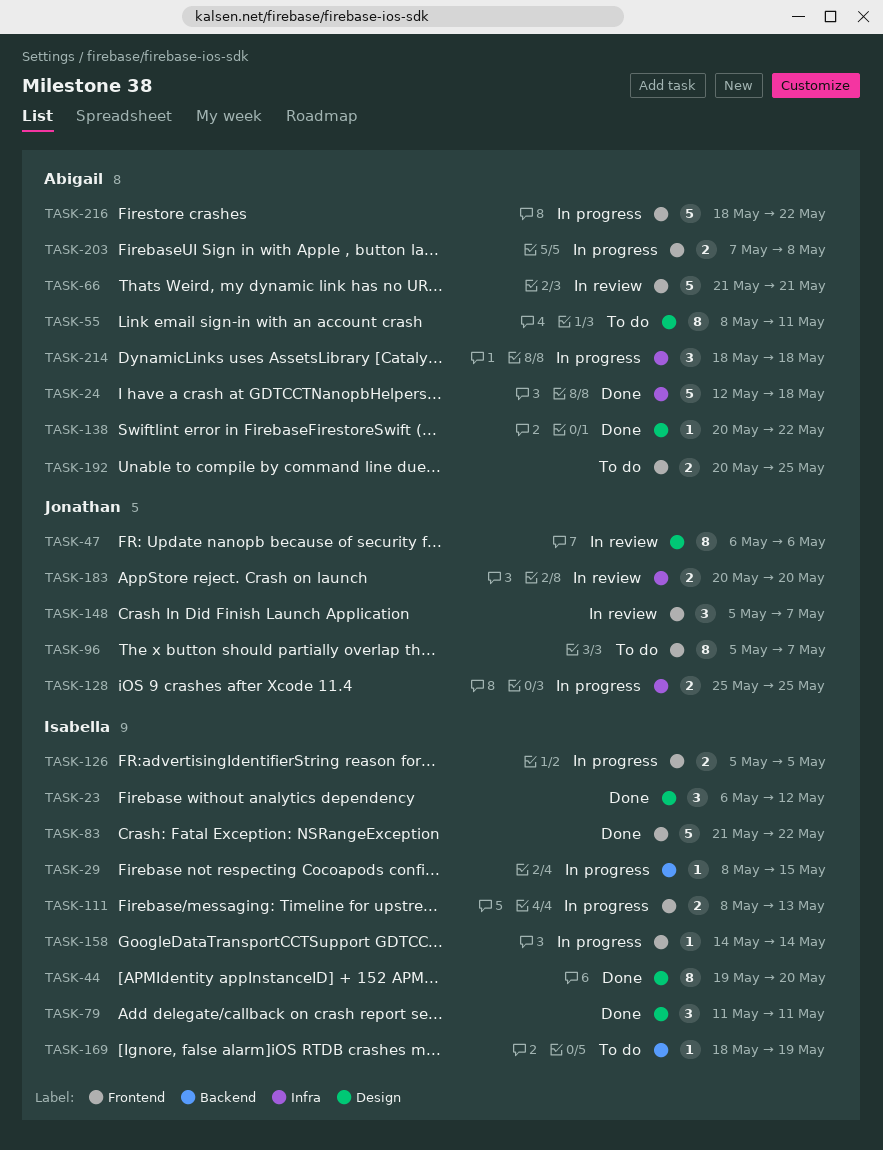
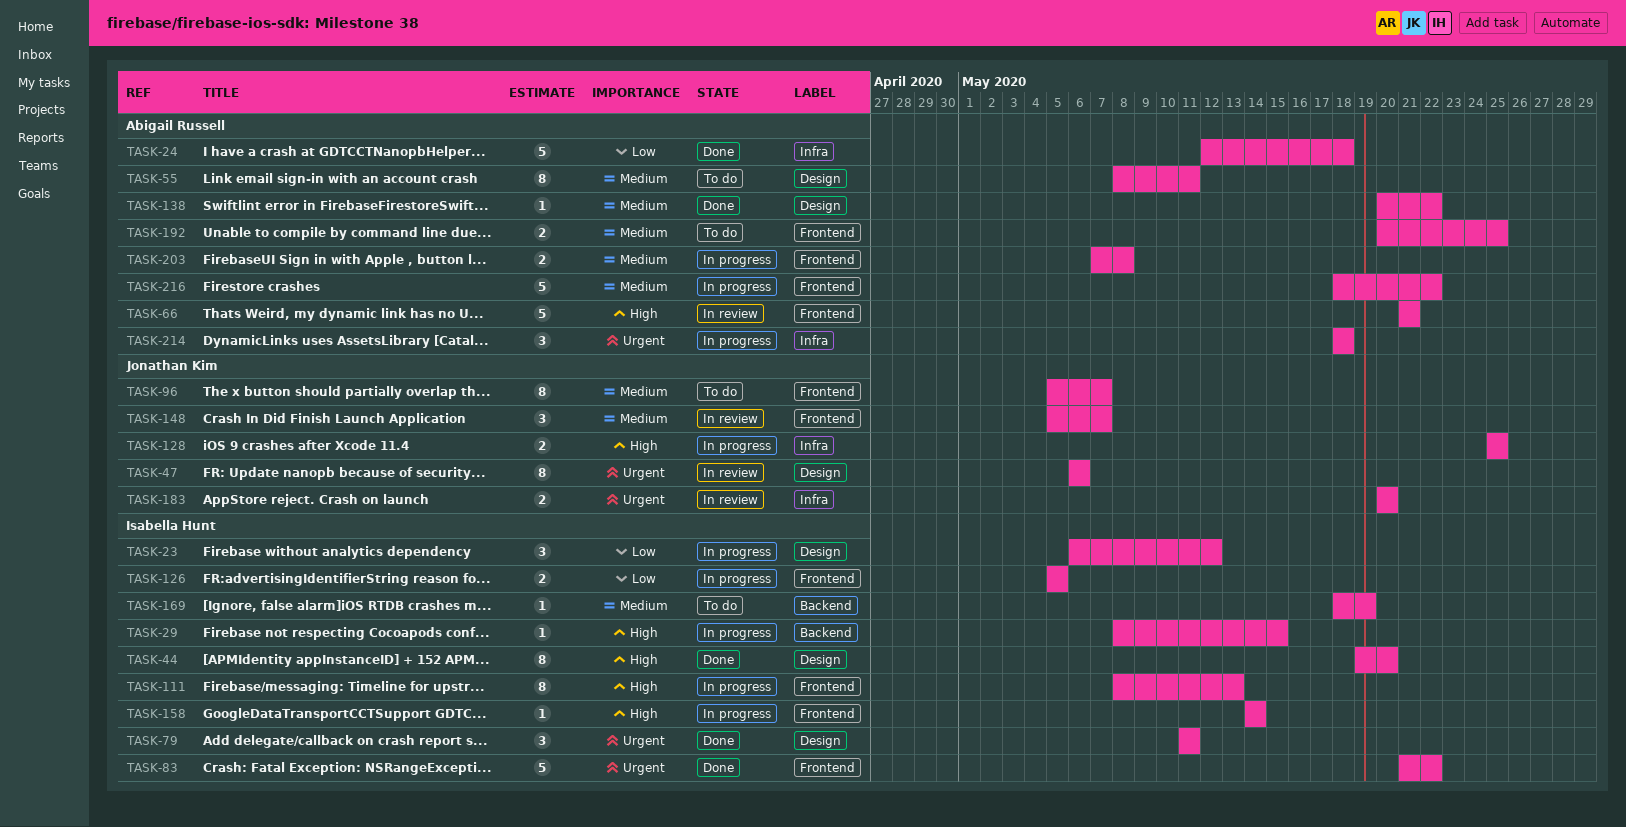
TASK-23, status: Done -> In progress
TASK-111, estimate: 2 -> 8

